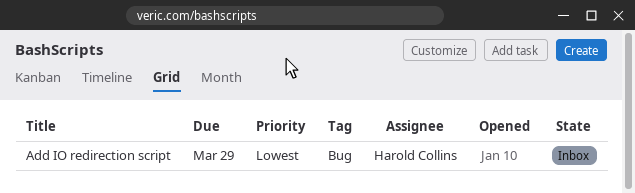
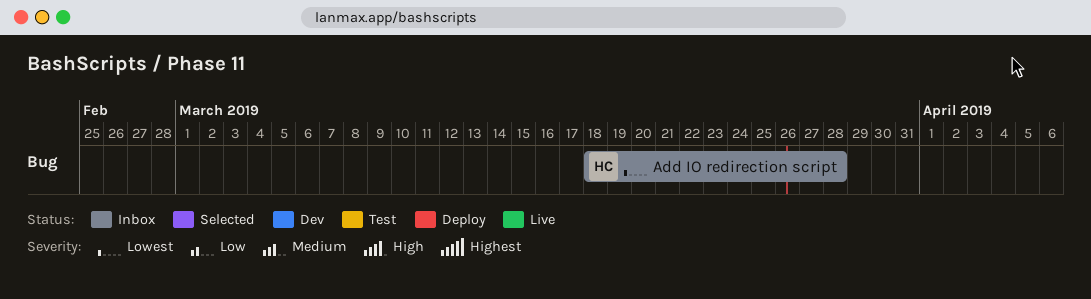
Add IO redirection script, due: Mar 29 -> Mar 28

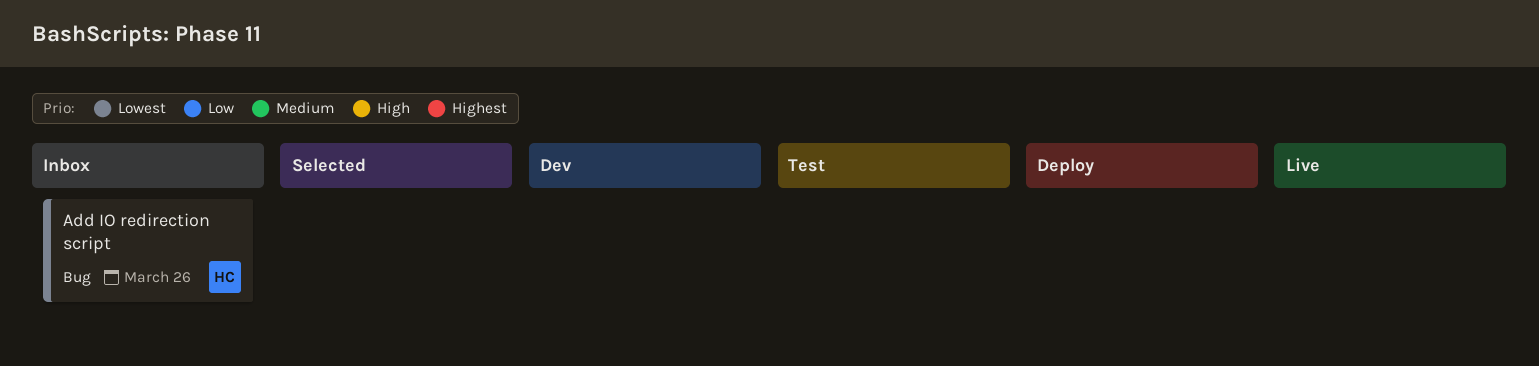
Add IO redirection script, due: Mar 28 -> Mar 26

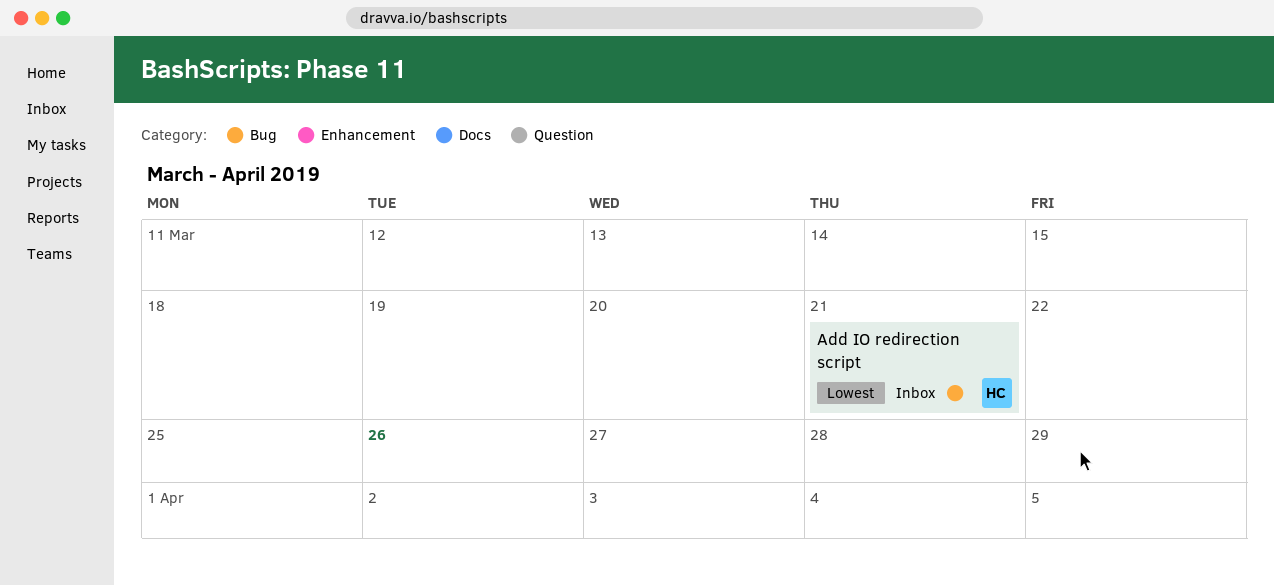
Add IO redirection script, due: Mar 26 -> Mar 21

